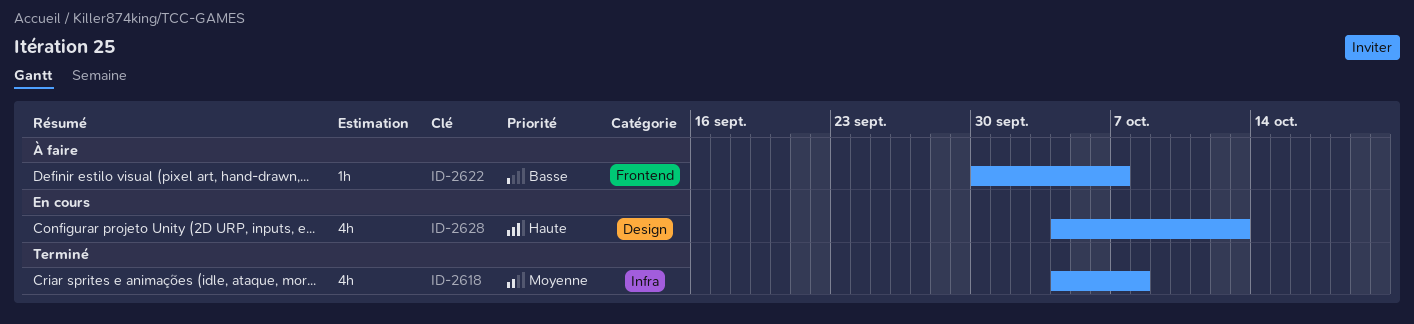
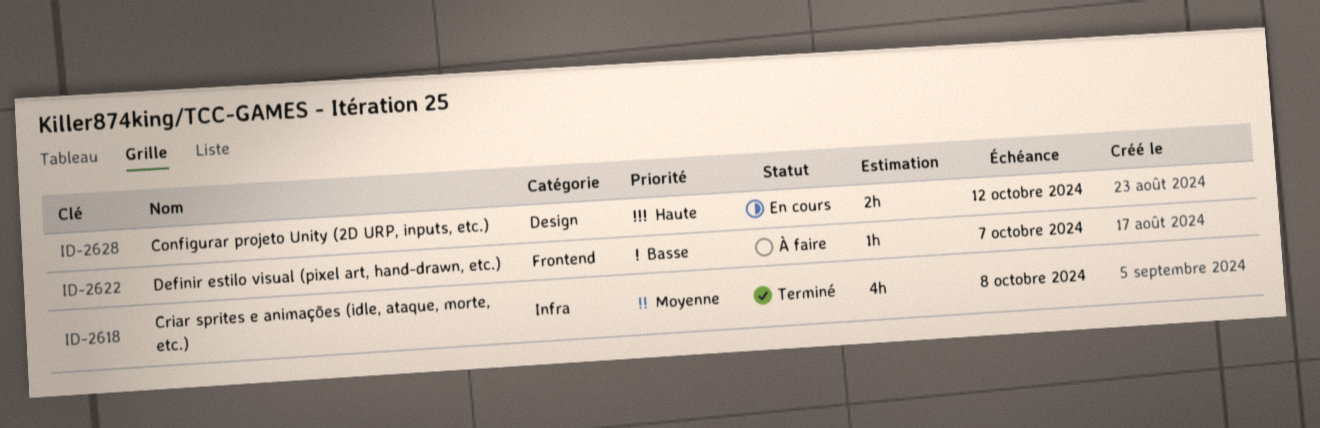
ID-2628, estimate: 4h -> 2h
ID-2628, due: Oct 13 -> Oct 12

